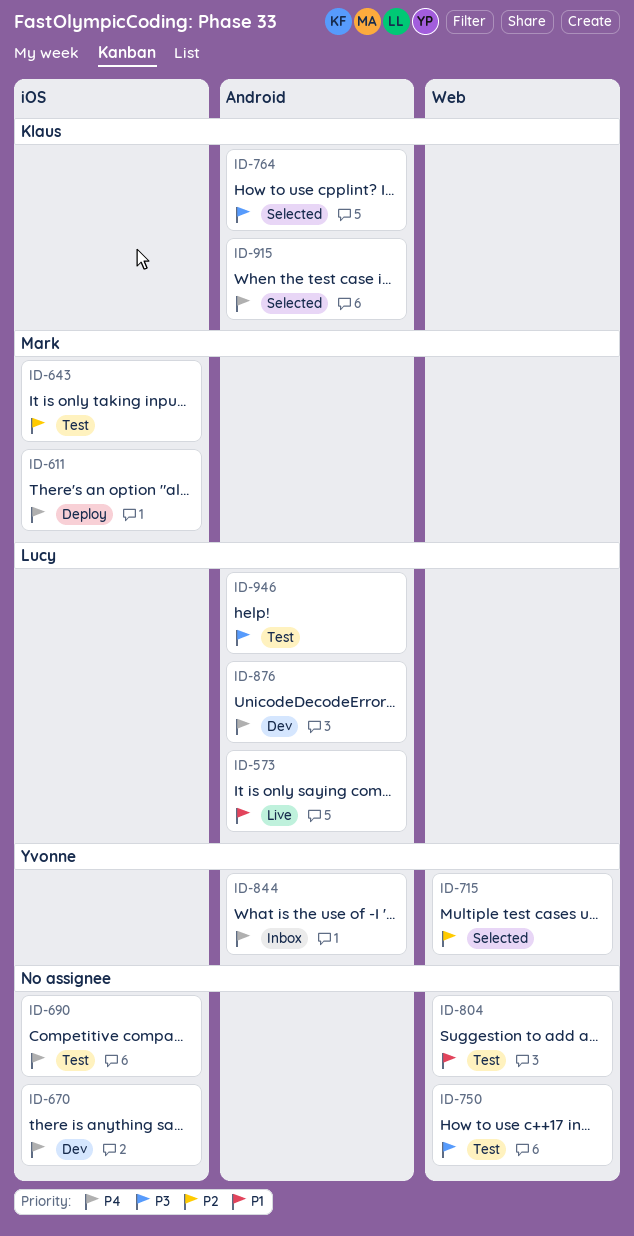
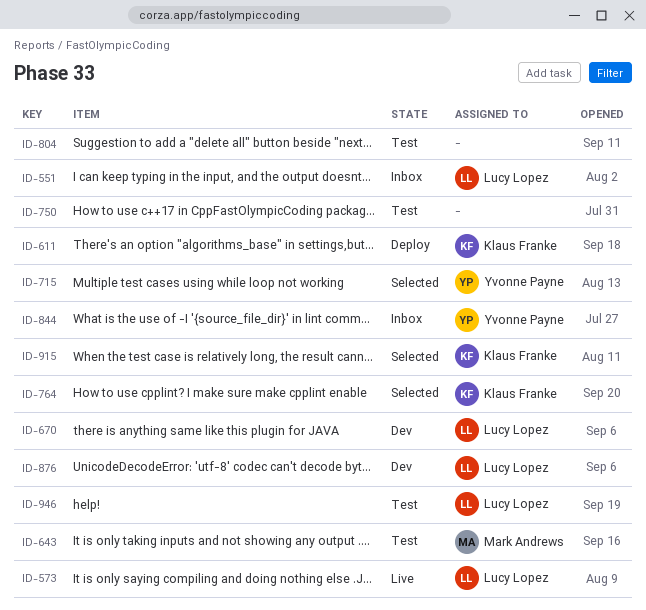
ID-551: none -> present
ID-611, owner: Mark Andrews -> Klaus Franke
ID-670, owner: none -> Lucy Lopez
ID-690: present -> none

